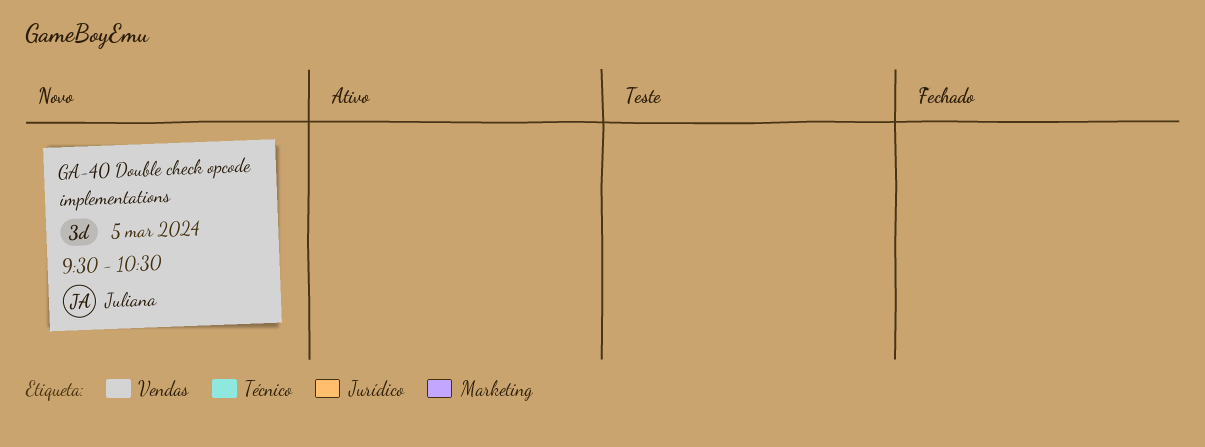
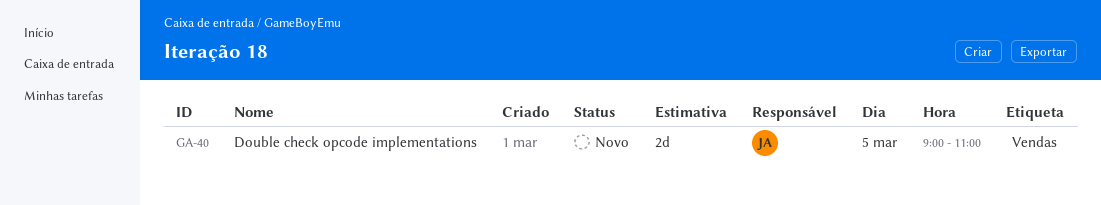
GA-40, estimate: 3d -> 2d
GA-40, begins: 09:30 -> 09:00
GA-40, ends: 10:30 -> 11:00

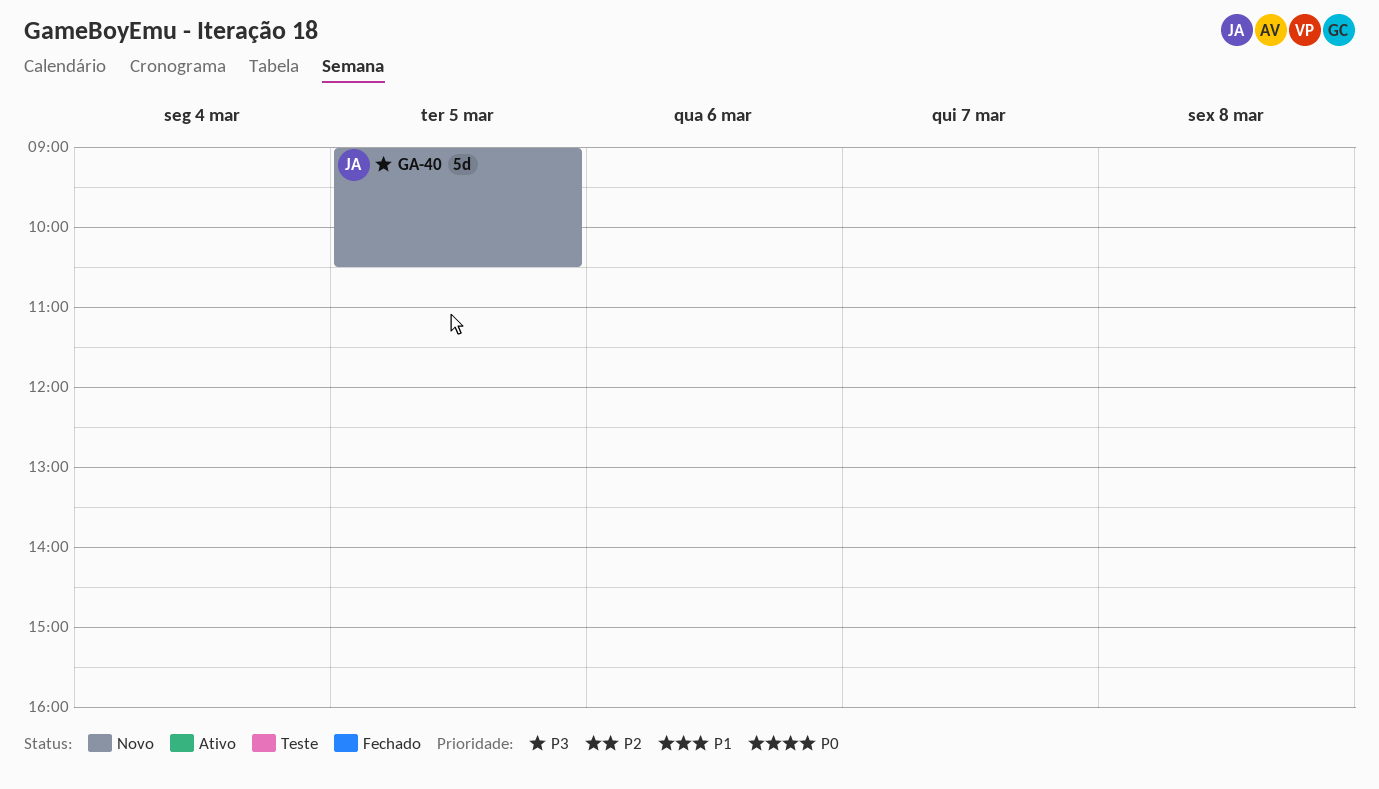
GA-40, estimate: 2d -> 5d
GA-40, ends: 11:00 -> 10:30

